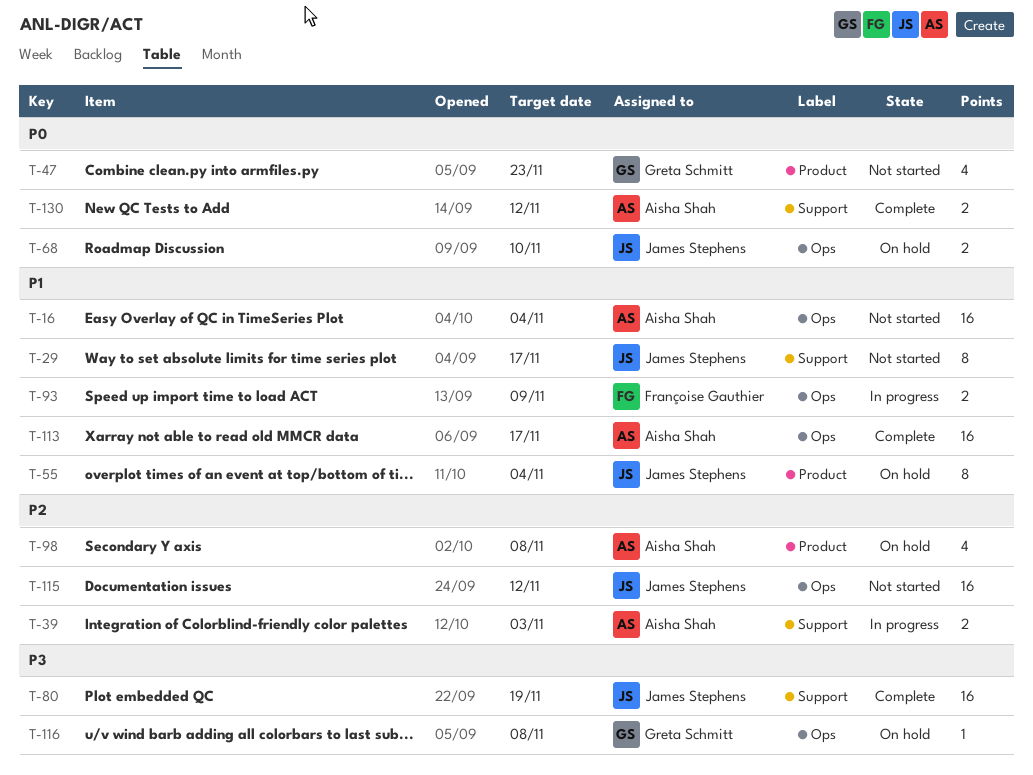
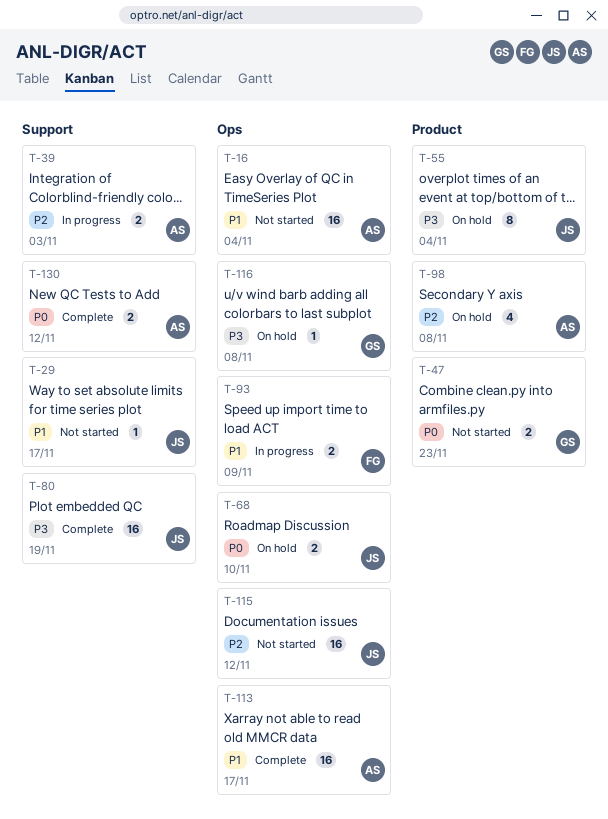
T-29, estimate: 8 -> 1
T-47, estimate: 4 -> 2
T-55, priority: P1 -> P3

